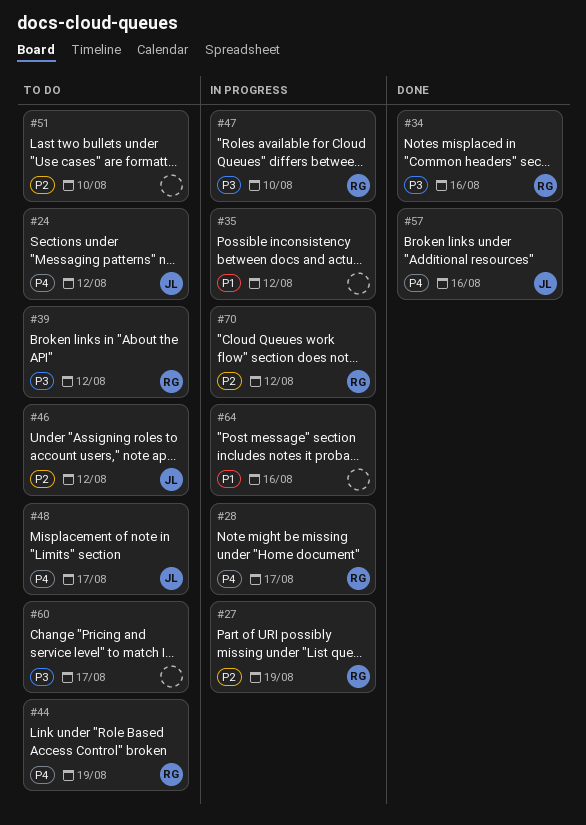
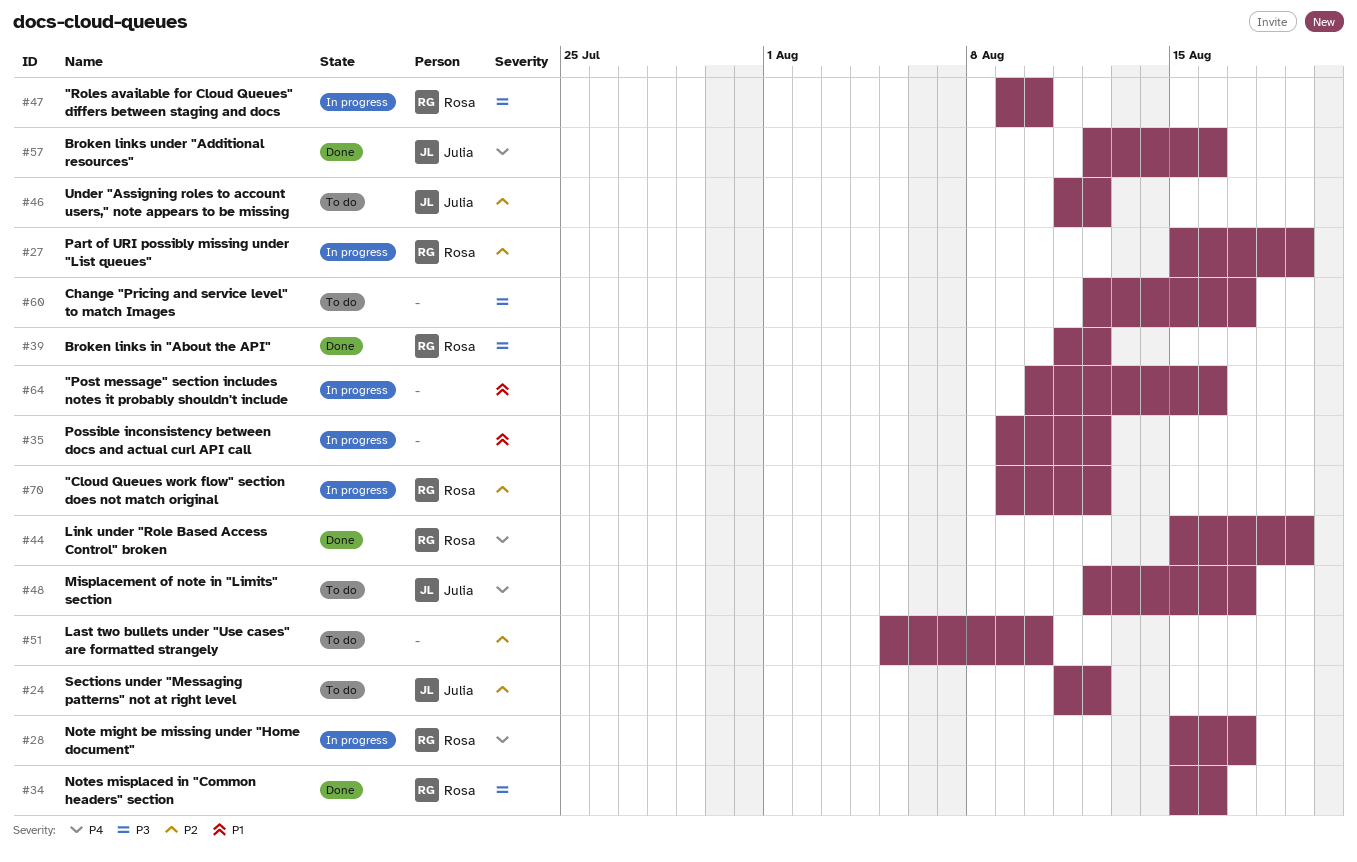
#24, priority: P4 -> P2
#39, status: To do -> Done
#44, status: To do -> Done

